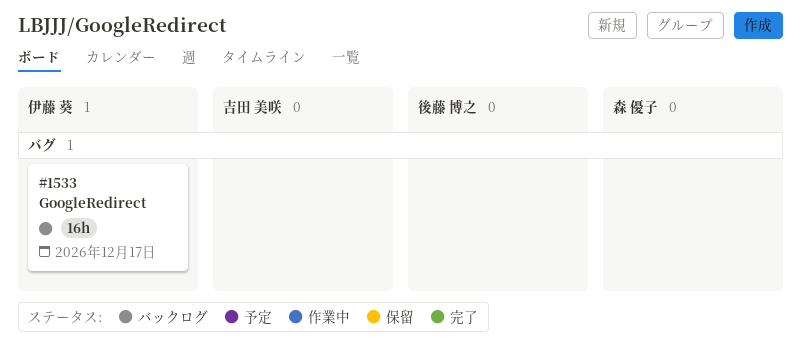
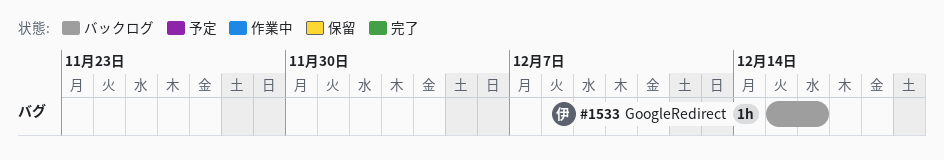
#1533, estimate: 16h -> 1h
#1533, due: Dec 17 -> Dec 16

